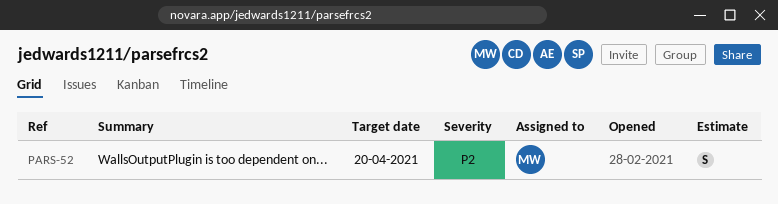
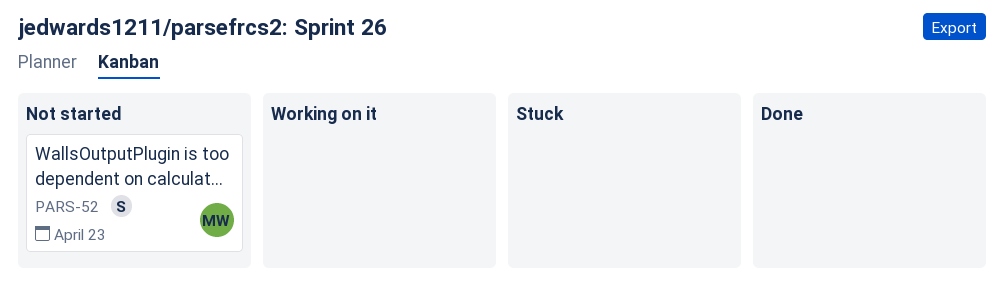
PARS-52, due: Apr 20 -> Apr 23

